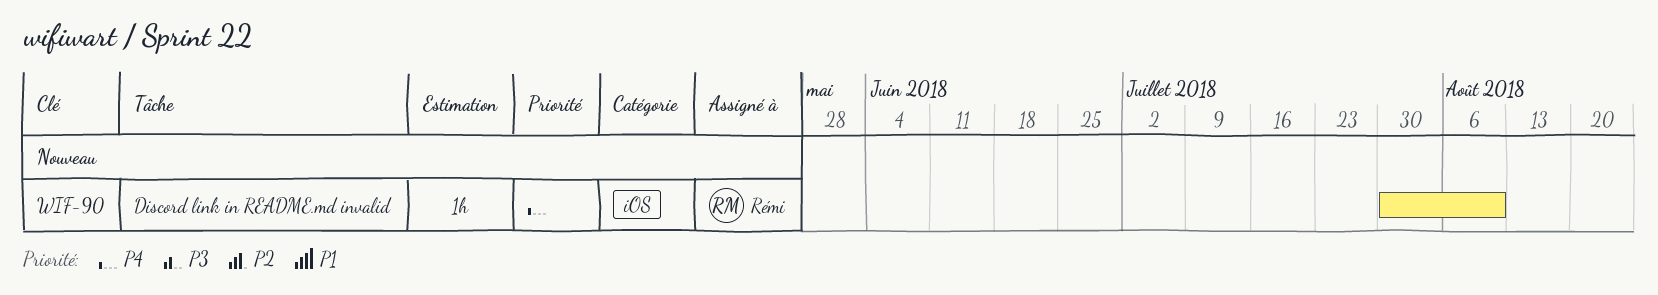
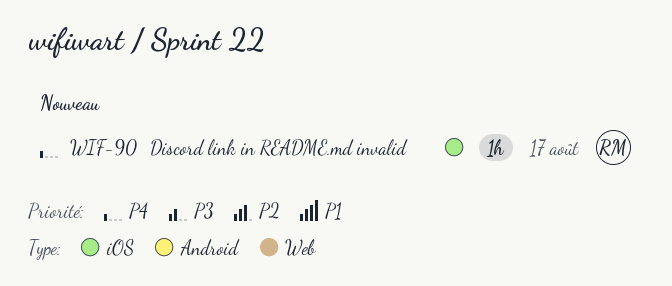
WIF-90, due: Aug 10 -> Aug 17

